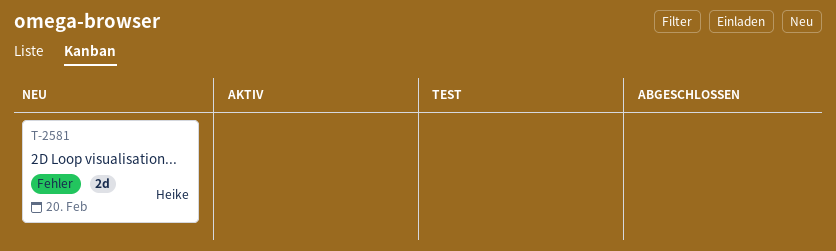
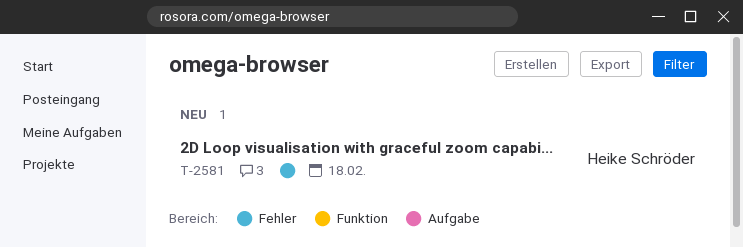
T-2581, due: Feb 20 -> Feb 18

